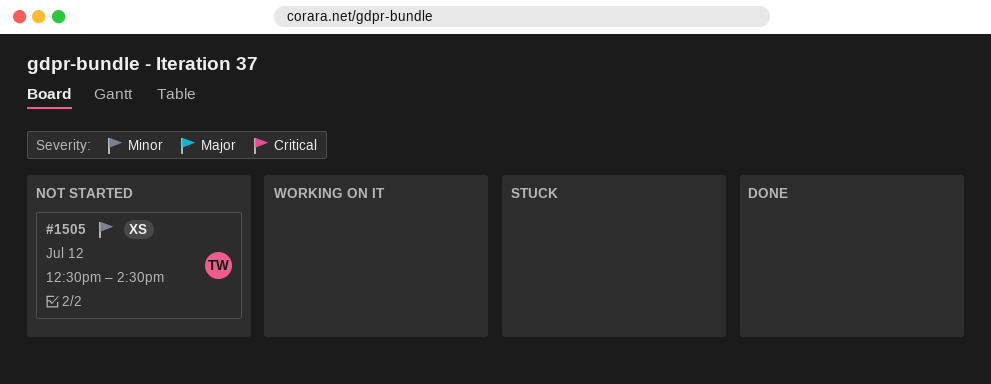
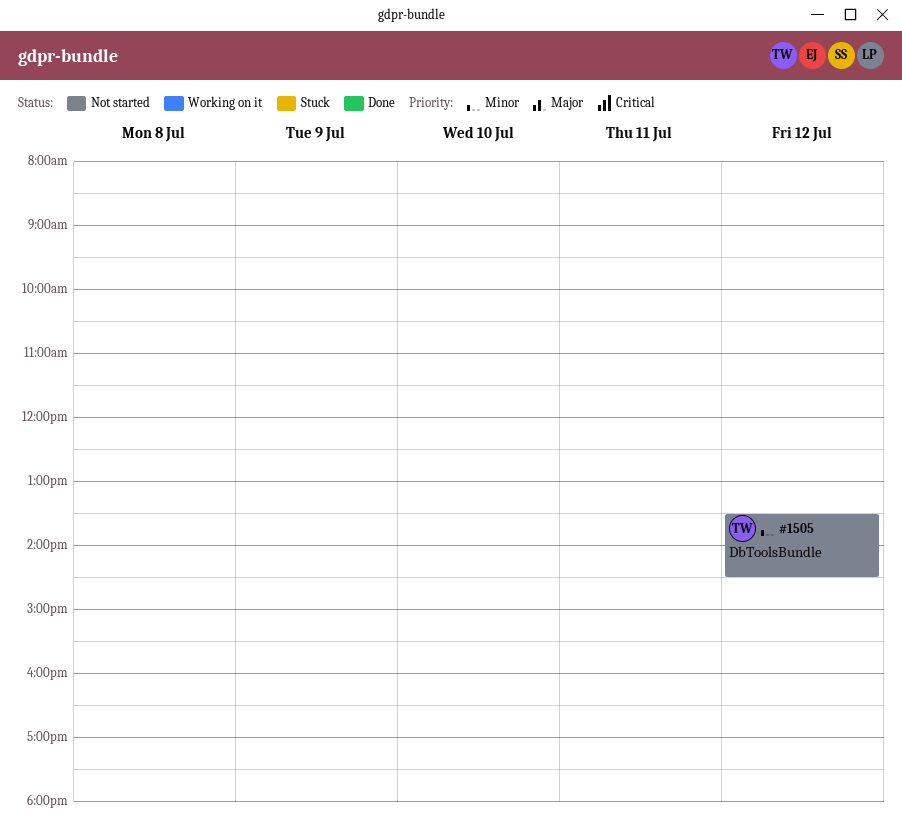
#1505, begins: 12:30 -> 13:30

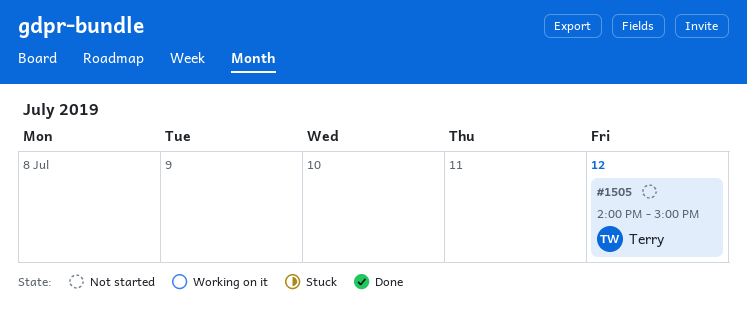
#1505, begins: 13:30 -> 14:00
#1505, ends: 14:30 -> 15:00

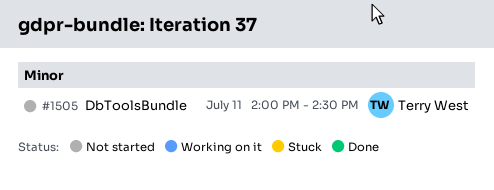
#1505, day: Jul 12 -> Jul 11
#1505, ends: 15:00 -> 14:30

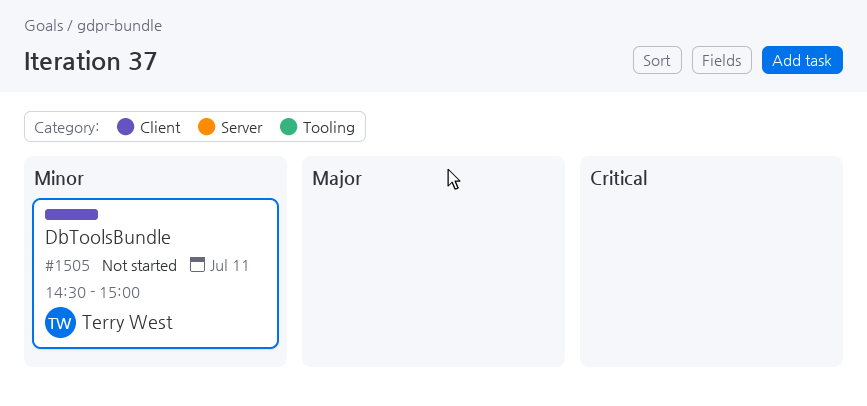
#1505, begins: 14:00 -> 14:30
#1505, ends: 14:30 -> 15:00

